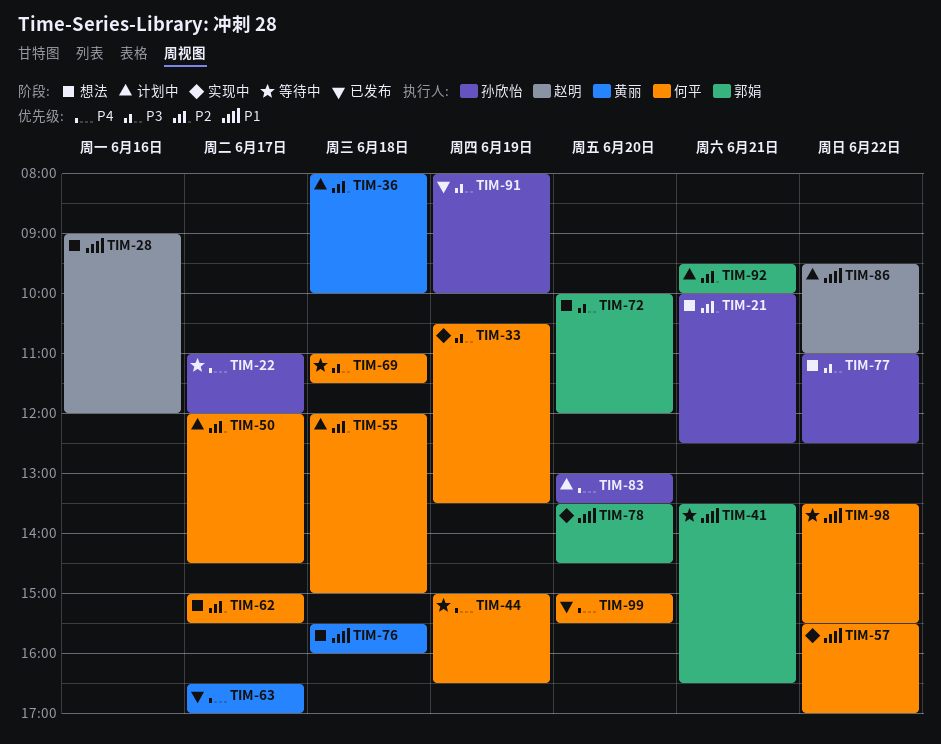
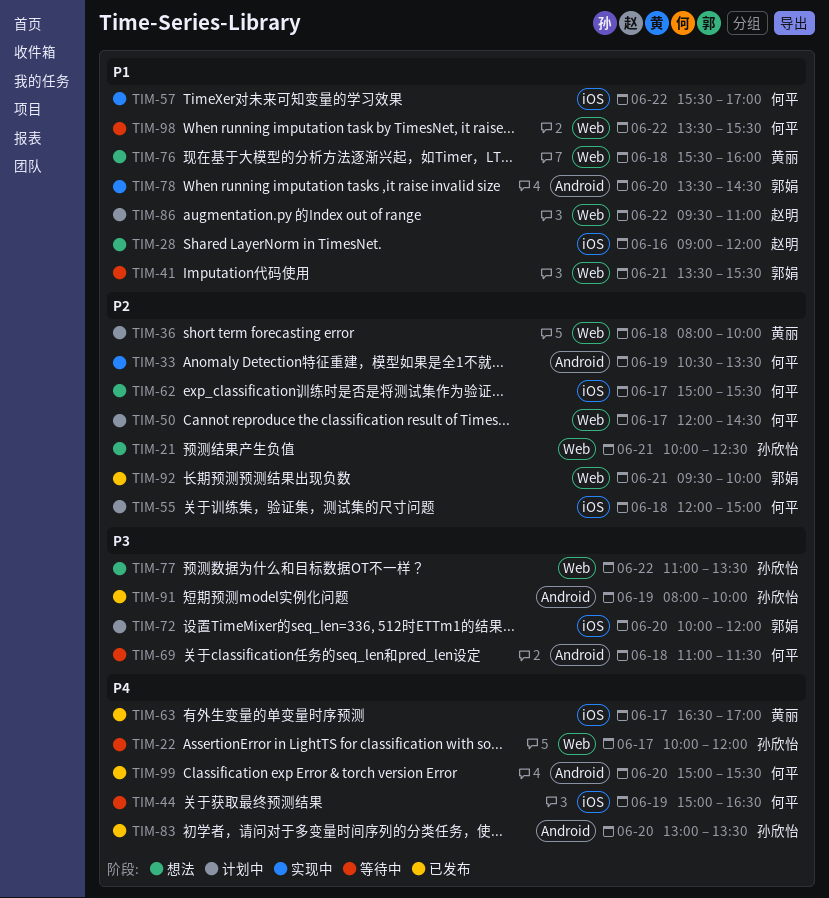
TIM-22, begins: 11:00 -> 10:00
TIM-33, priority: P3 -> P2
TIM-41, ends: 16:30 -> 15:30
TIM-72, status: 想法 -> 计划中
TIM-77, ends: 12:30 -> 13:30
TIM-83, status: 计划中 -> 已发布
TIM-92, status: 计划中 -> 已发布

